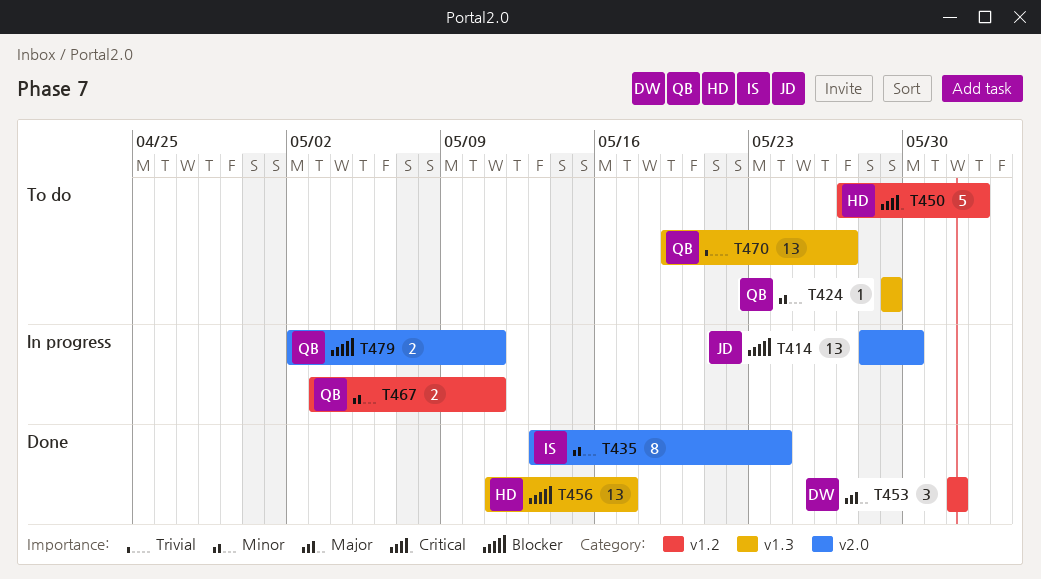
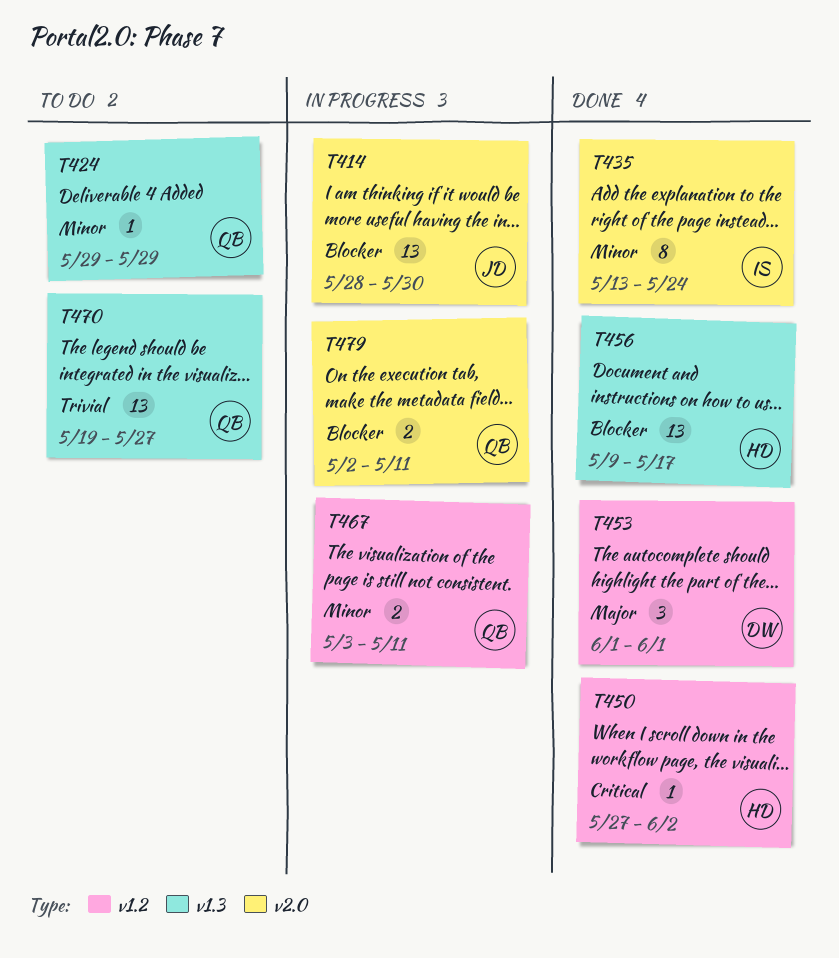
T450, status: To do -> Done
T450, estimate: 5 -> 1
T456, start: May 11 -> May 9

